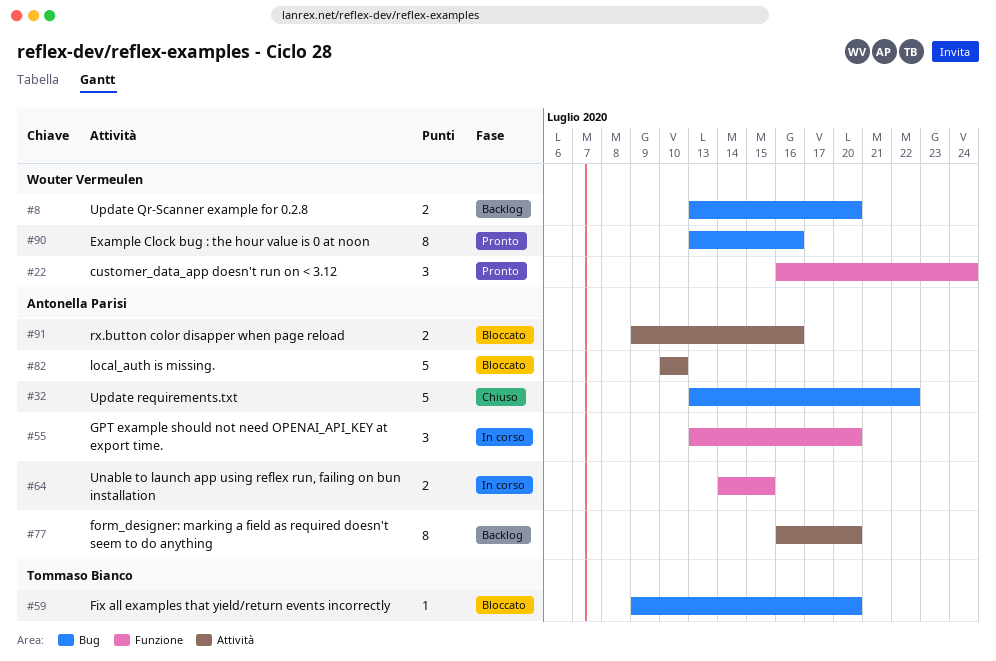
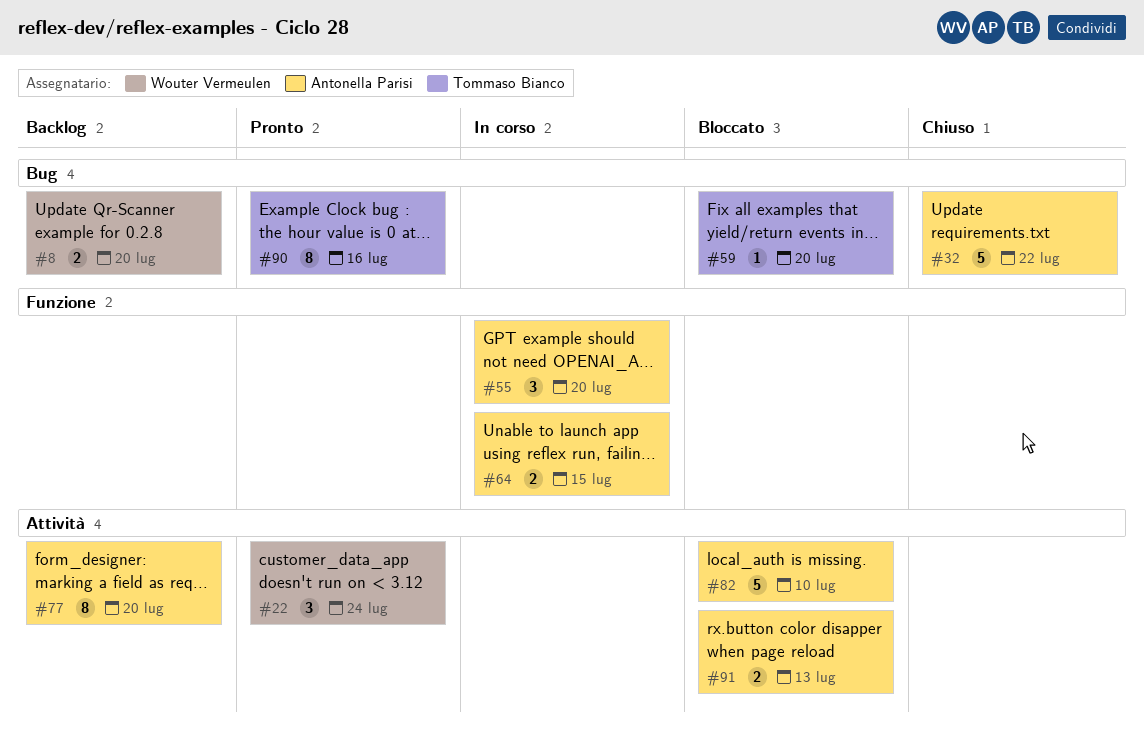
#22, label: Funzione -> Attività
#90, owner: Wouter Vermeulen -> Tommaso Bianco
#91, due: Jul 16 -> Jul 13

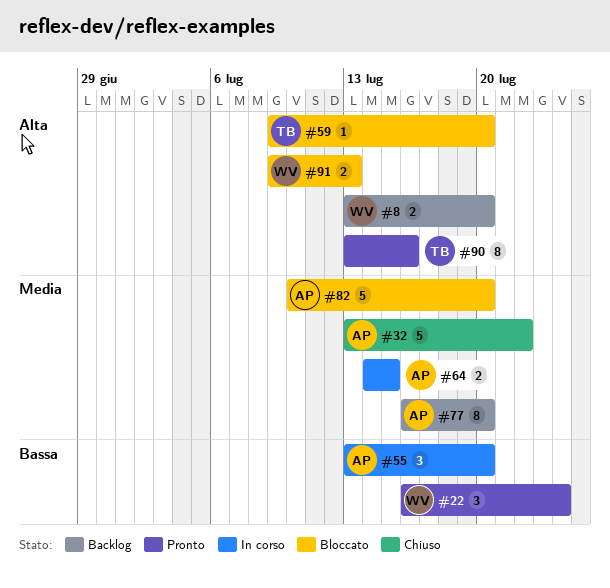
#82, due: Jul 10 -> Jul 20
#91, owner: Antonella Parisi -> Wouter Vermeulen

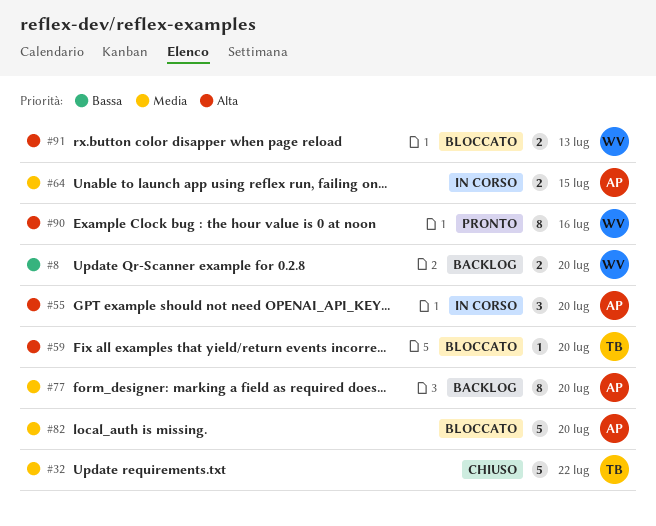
#8, priority: Alta -> Bassa
#22: present -> none
#32, owner: AP -> TB
#55, priority: Bassa -> Alta
#90, owner: TB -> WV

